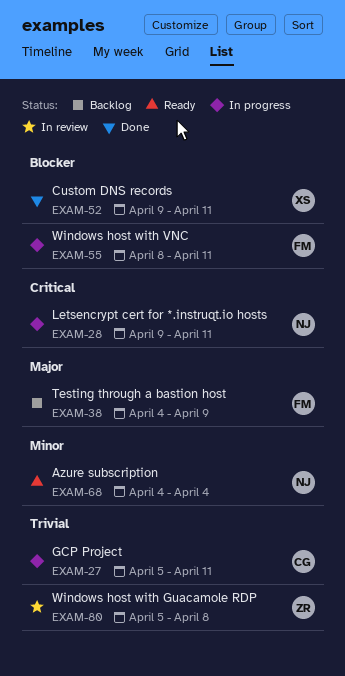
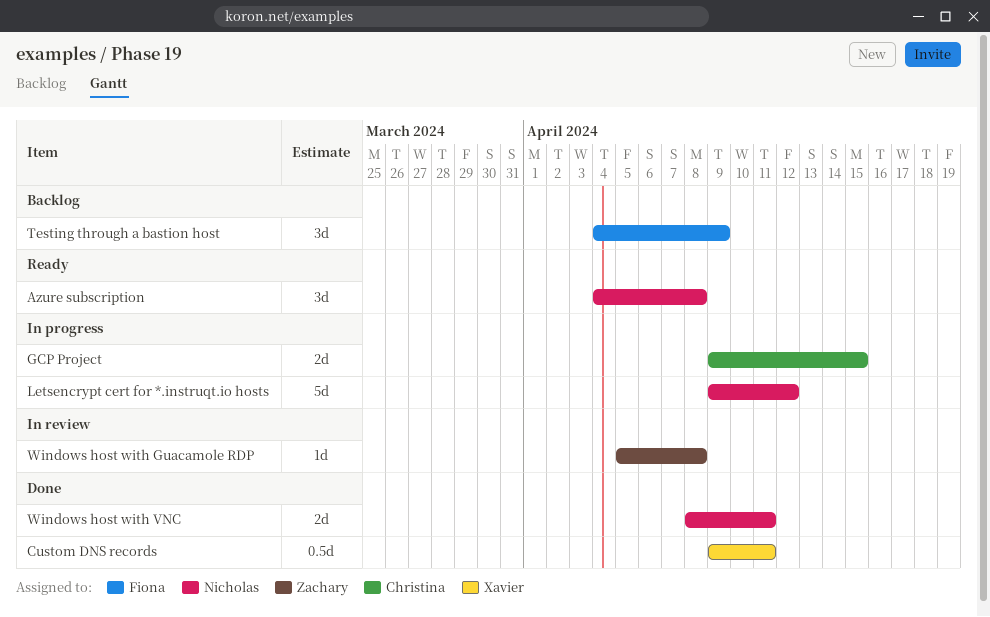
Azure subscription, due: Apr 4 -> Apr 8
GCP Project, start: Apr 5 -> Apr 9
GCP Project, due: Apr 11 -> Apr 15
Letsencrypt cert for *.instruqt.io hosts, due: Apr 11 -> Apr 12
Windows host with VNC, status: In progress -> Done
Windows host with VNC, owner: Fiona -> Nicholas

